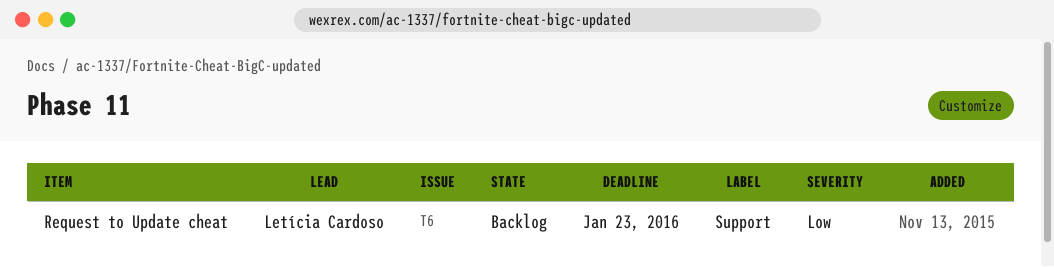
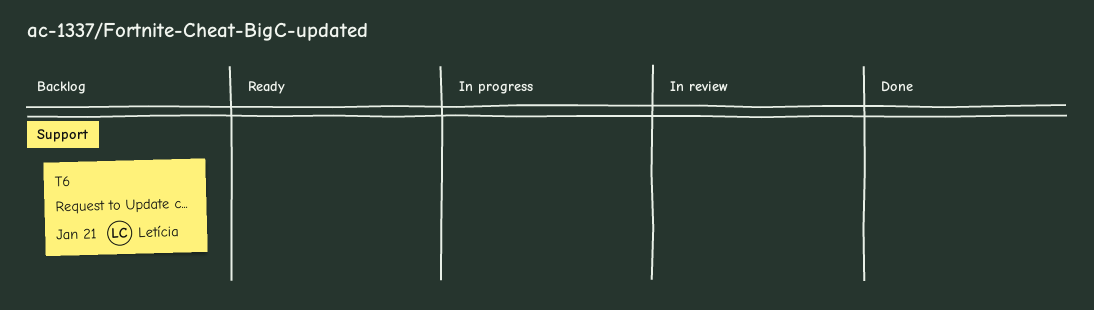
T6, due: Jan 23 -> Jan 21

